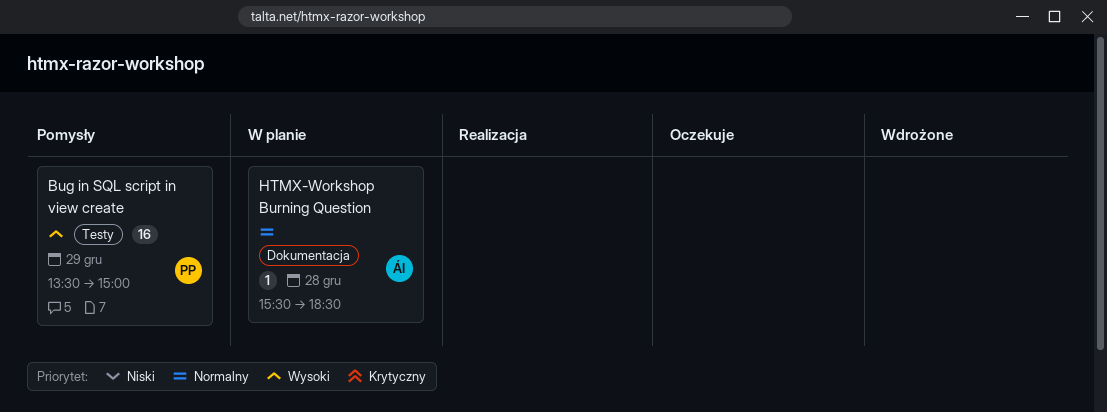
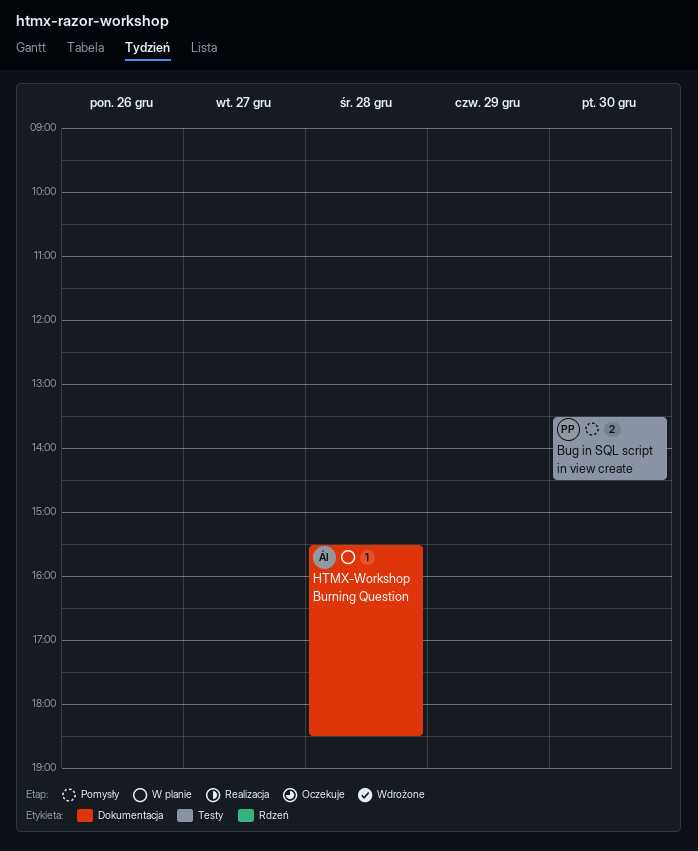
Bug in SQL script in view create, estimate: 16 -> 2
Bug in SQL script in view create, day: Dec 29 -> Dec 30
Bug in SQL script in view create, ends: 15:00 -> 14:30

